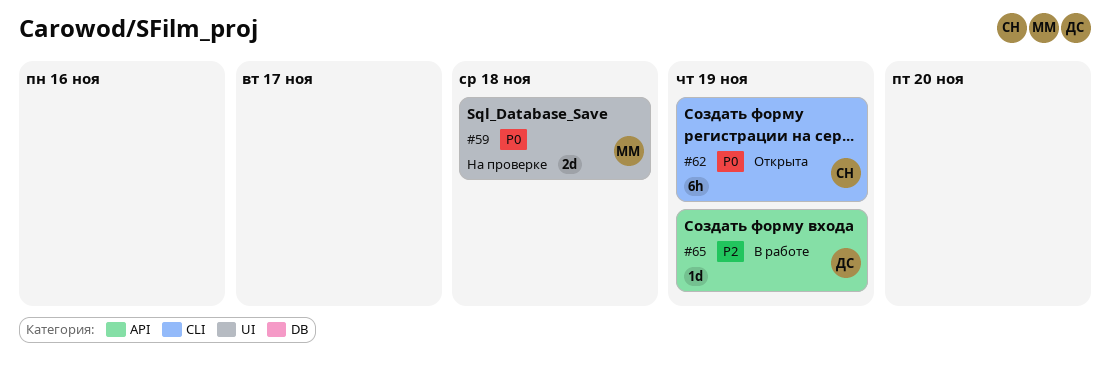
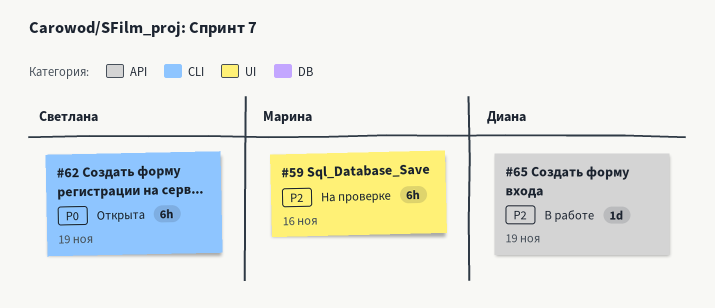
#59, priority: P0 -> P2
#59, estimate: 2d -> 6h
#59, due: Nov 18 -> Nov 16

